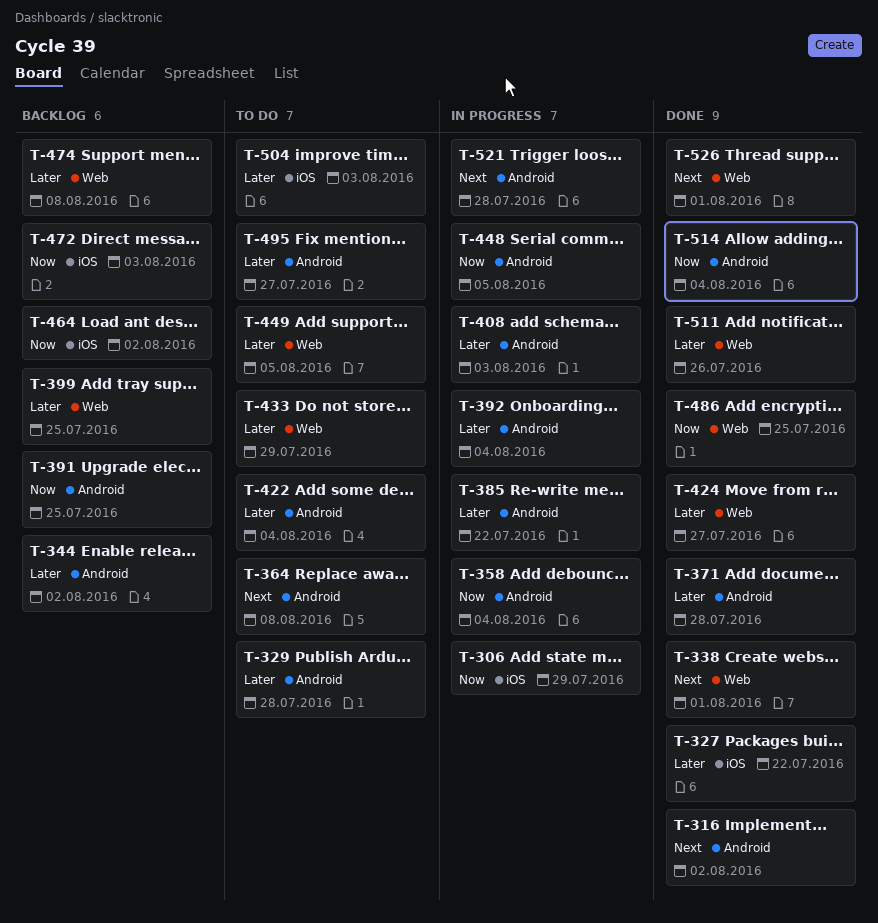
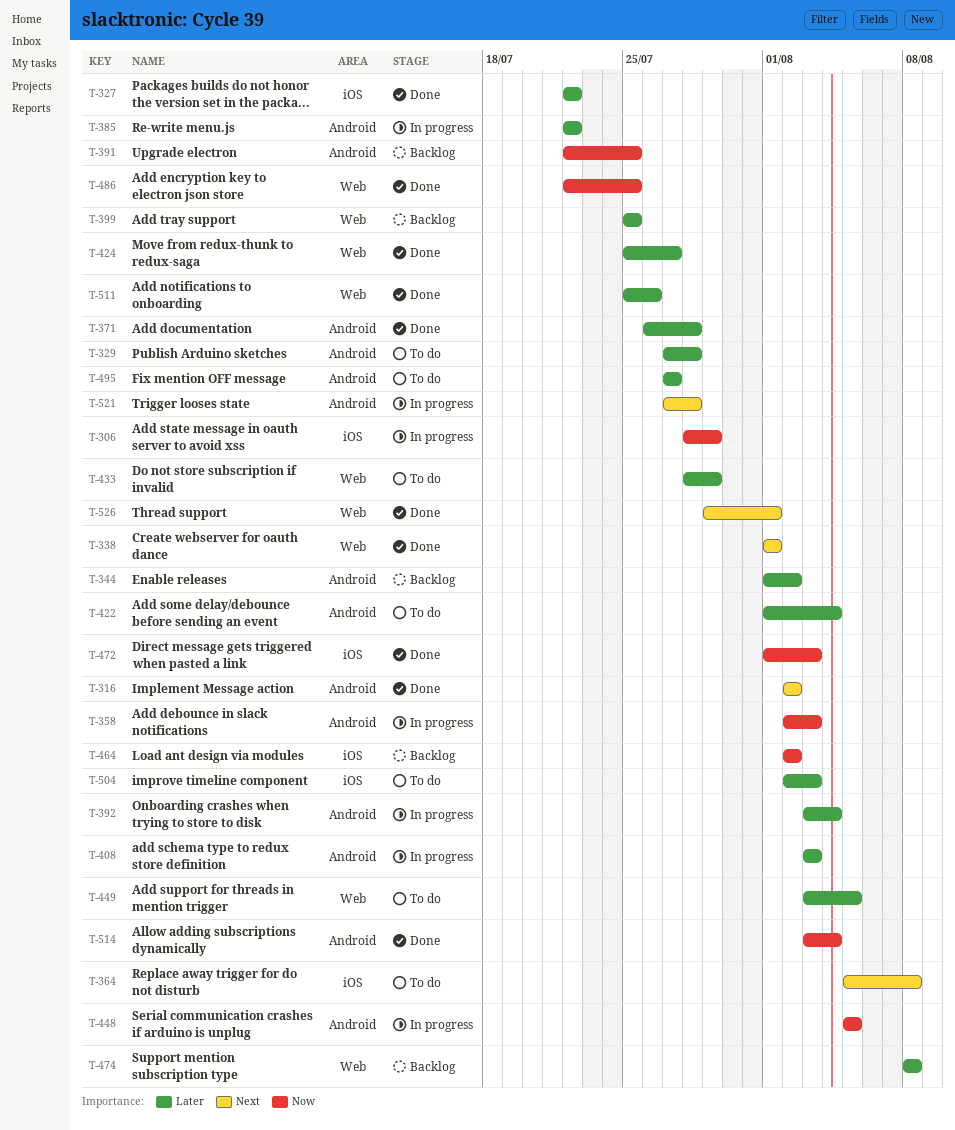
T-358, due: Aug 4 -> Aug 3
T-364, label: Android -> iOS
T-472, status: Backlog -> Done

